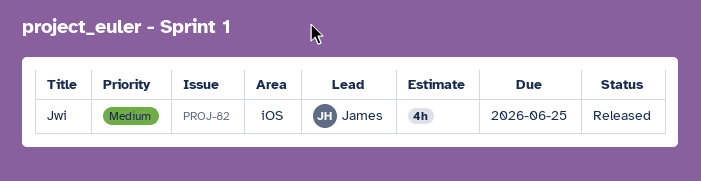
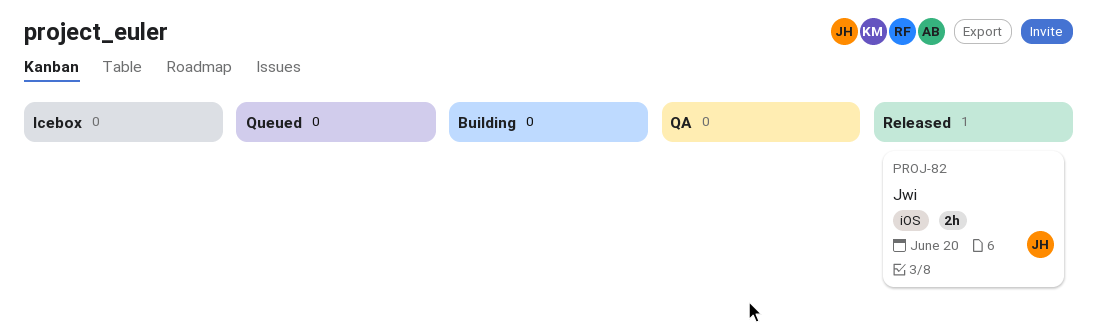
PROJ-82, estimate: 4h -> 2h
PROJ-82, due: Jun 25 -> Jun 20

